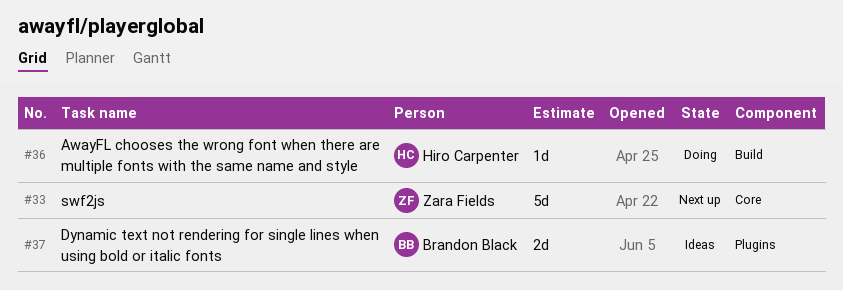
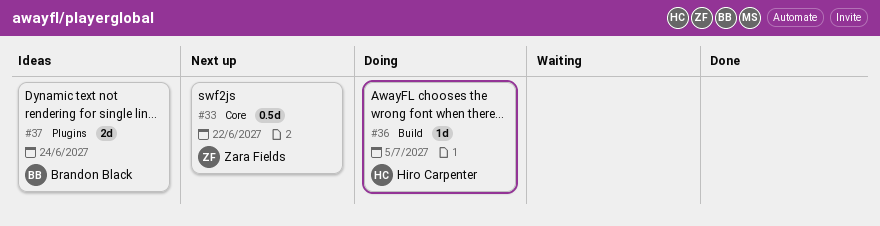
#33, estimate: 5d -> 0.5d

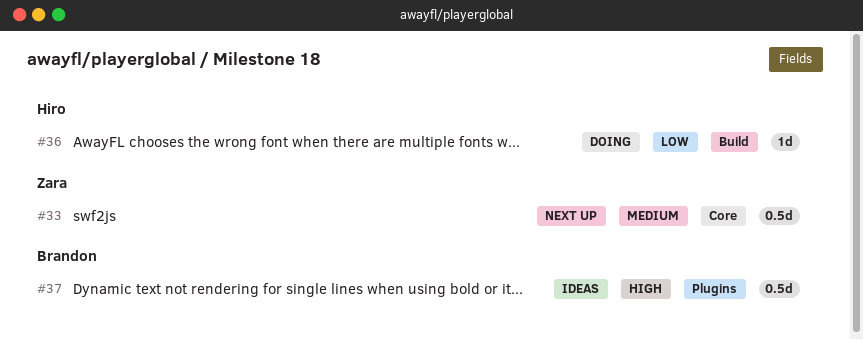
#37, estimate: 2d -> 0.5d

